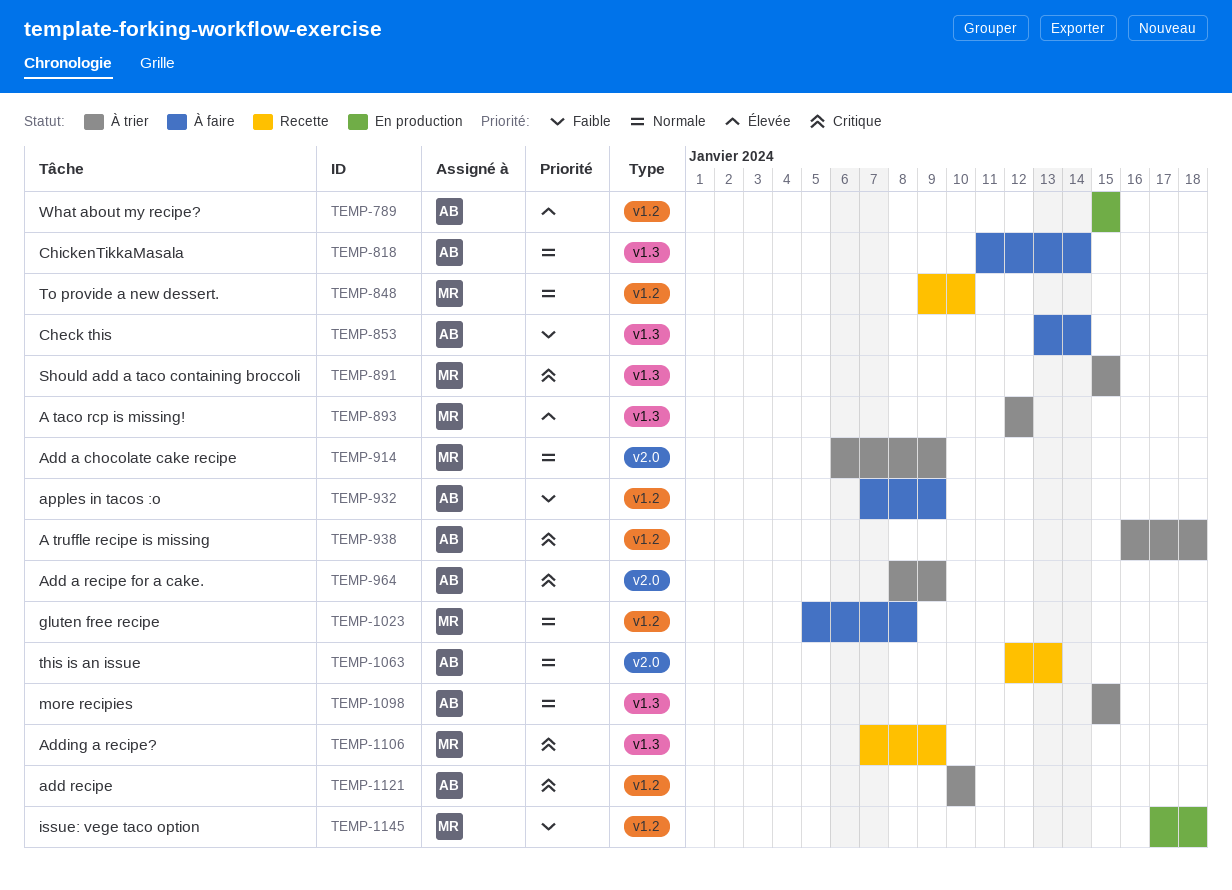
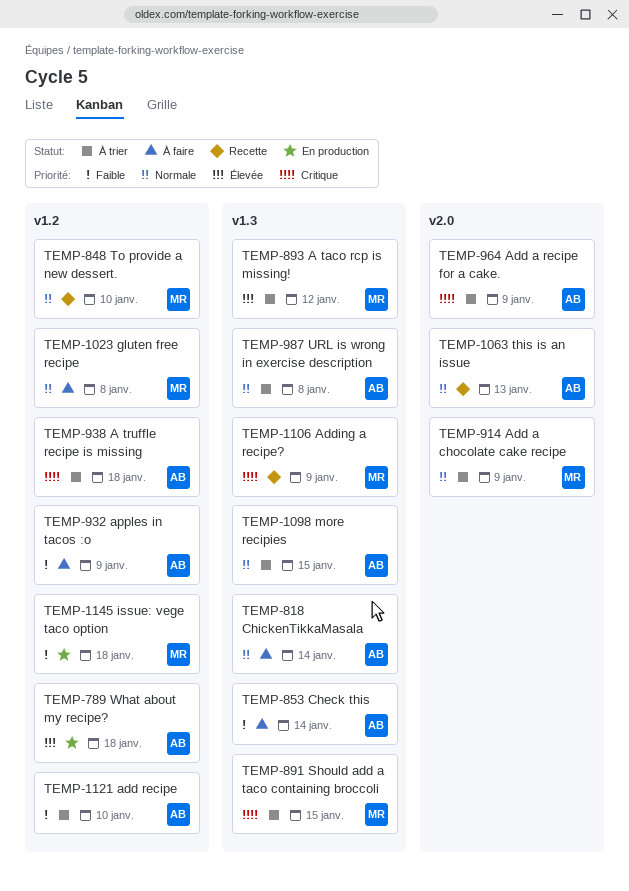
TEMP-789, due: Jan 15 -> Jan 18
TEMP-987: none -> present
TEMP-1121, priority: Critique -> Faible

